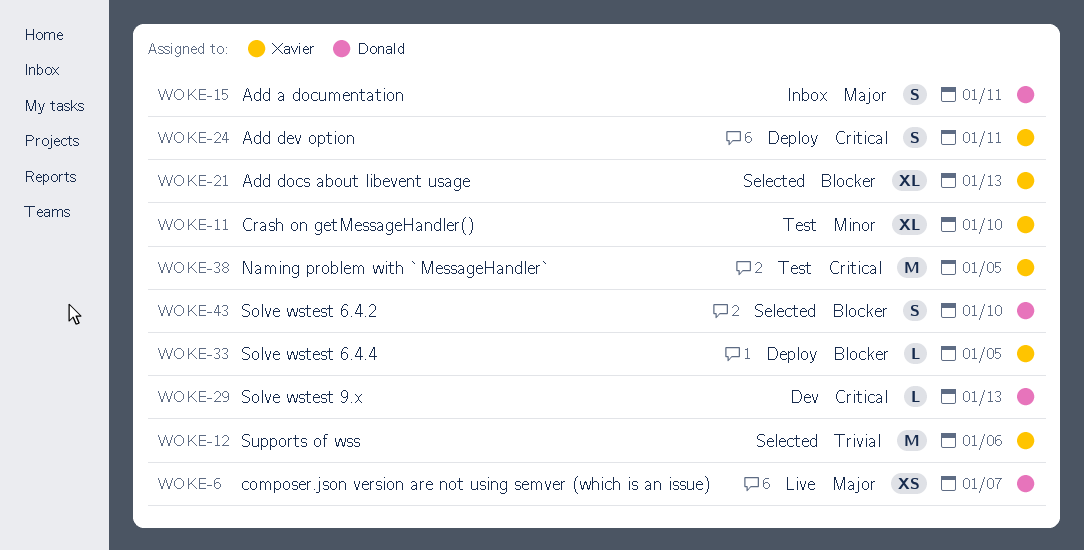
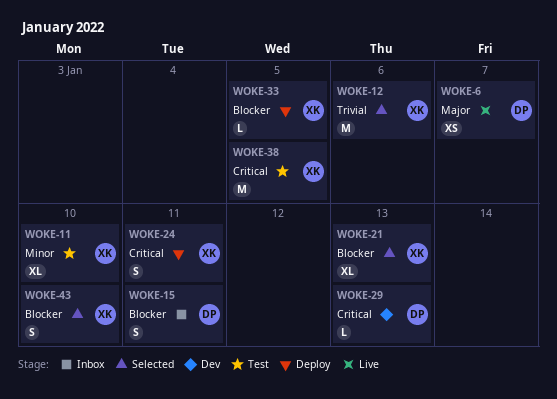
WOKE-15, priority: Major -> Blocker
WOKE-43, owner: Donald -> Xavier

